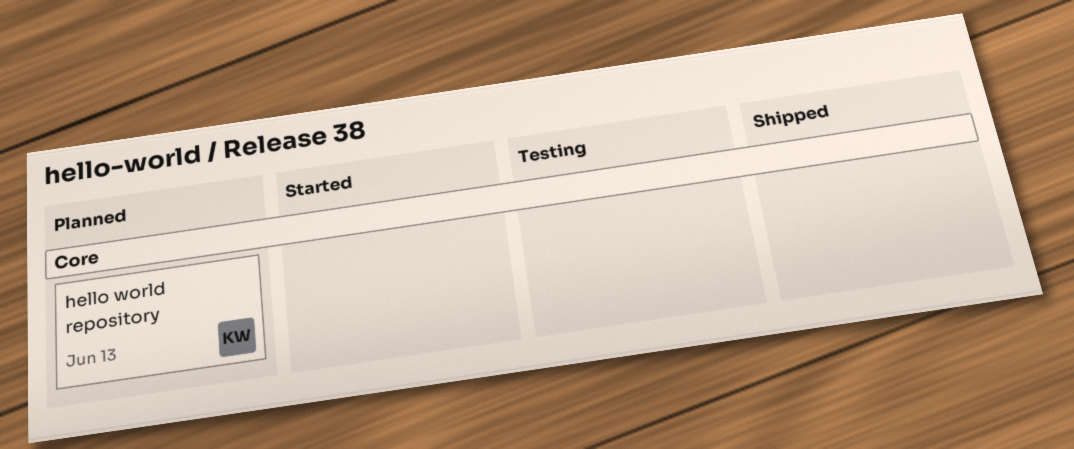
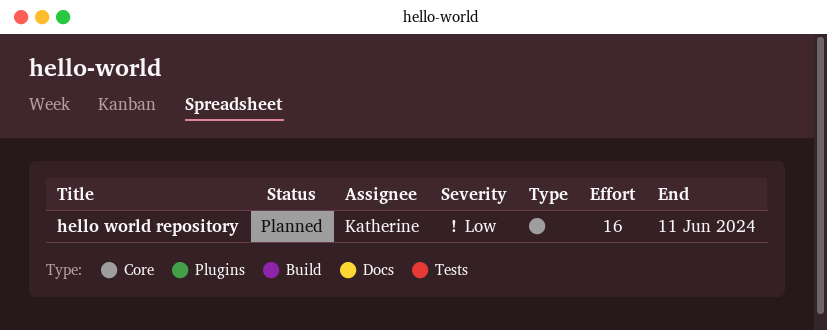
hello world repository, due: Jun 13 -> Jun 11

